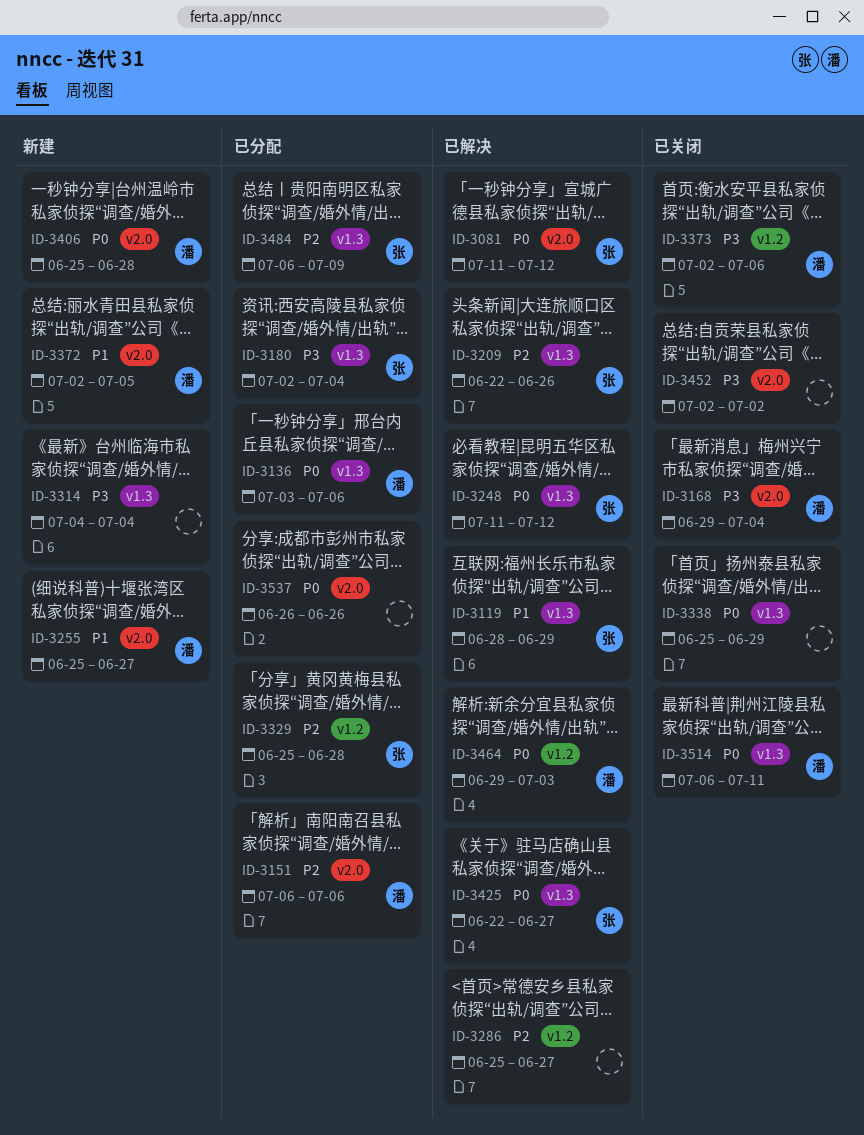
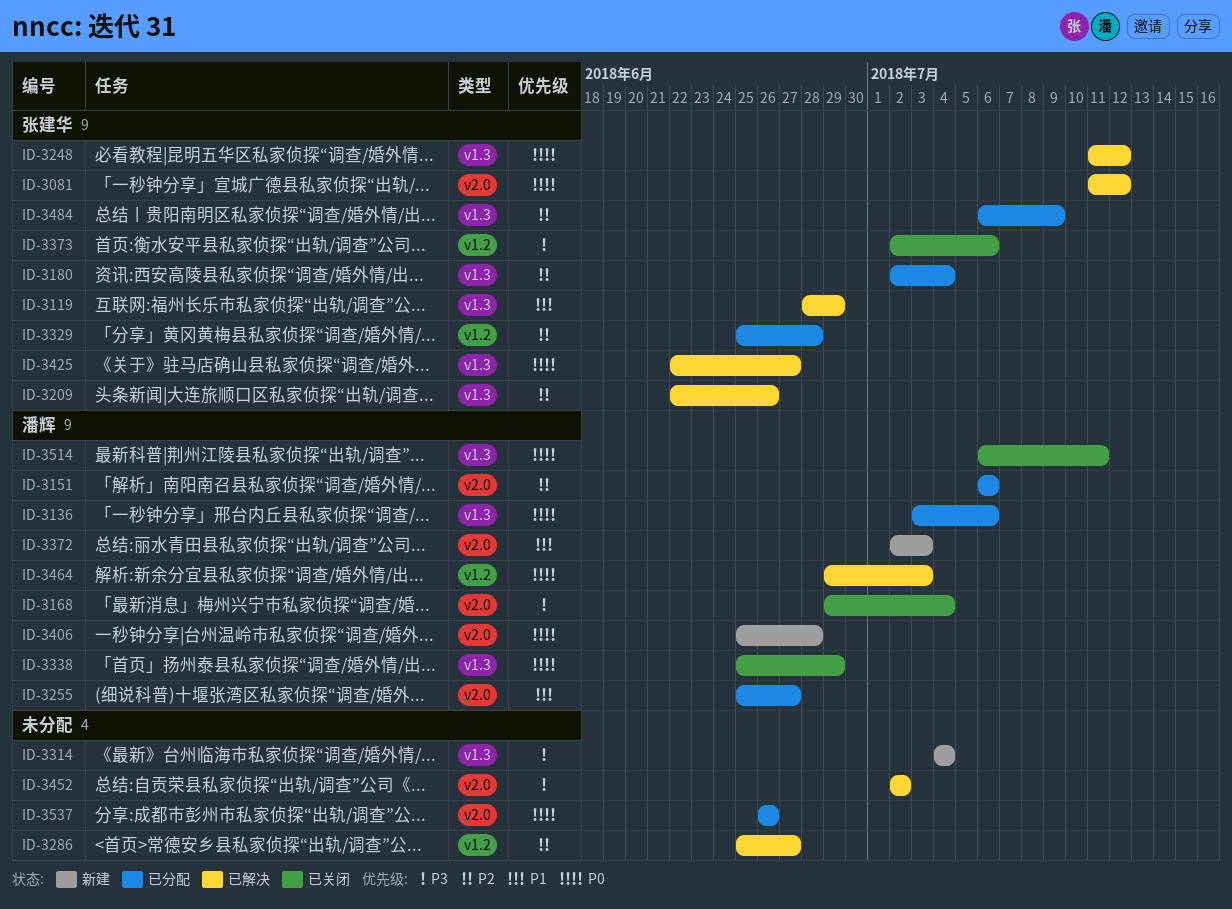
ID-3180, priority: P3 -> P2
ID-3255, status: 新建 -> 已分配
ID-3338, owner: none -> 潘辉
ID-3372, due: Jul 5 -> Jul 3
ID-3373, owner: 潘辉 -> 张建华
ID-3452, status: 已关闭 -> 已解决

